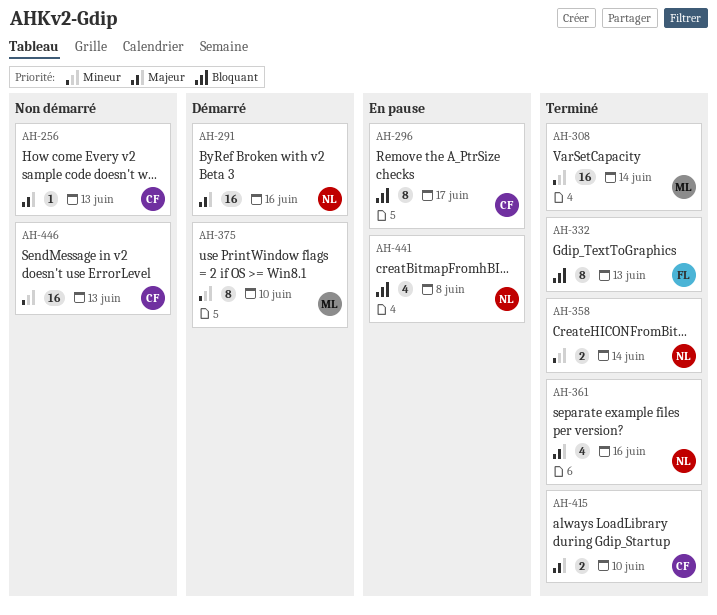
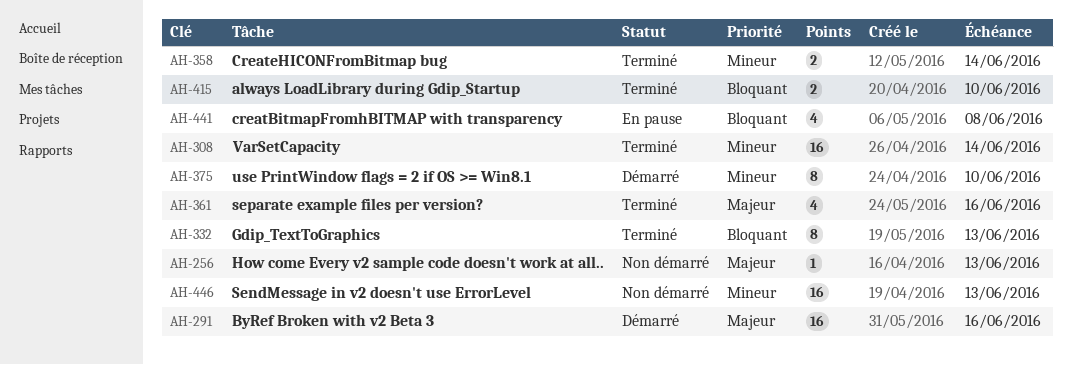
AH-296: present -> none
AH-415, priority: Majeur -> Bloquant

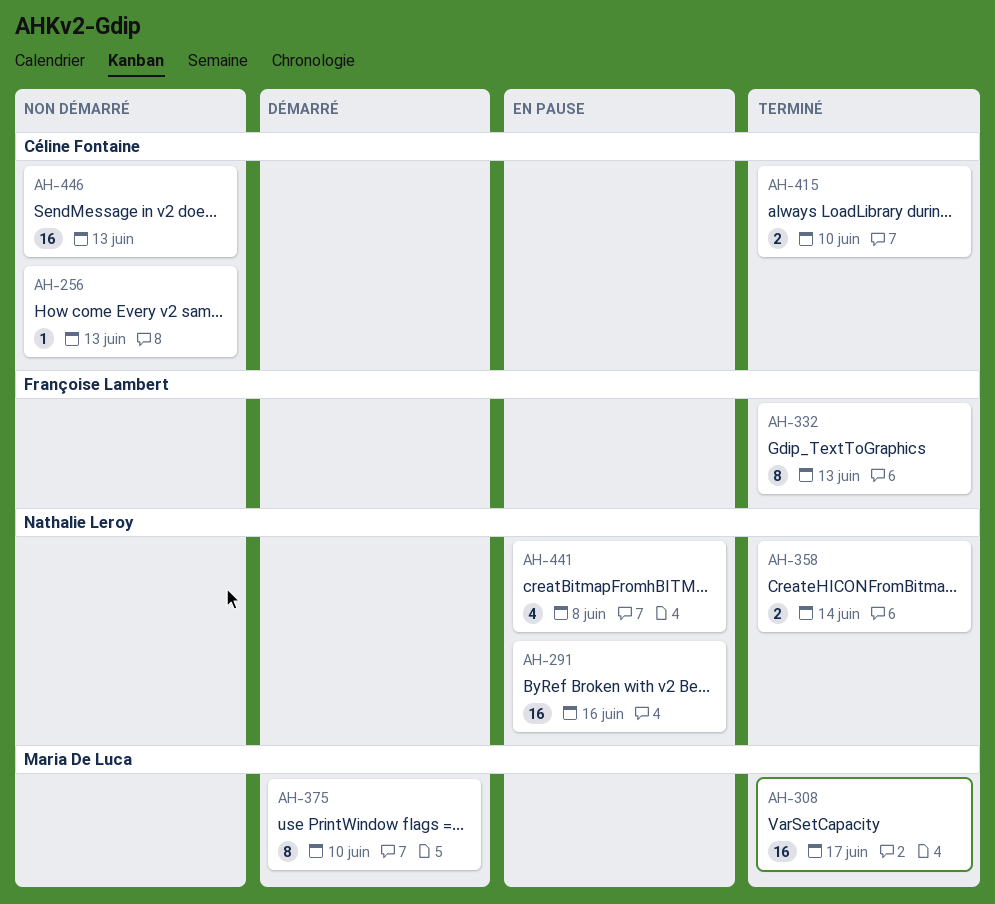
AH-291, status: Démarré -> En pause
AH-308, due: Jun 14 -> Jun 17
AH-361: present -> none

